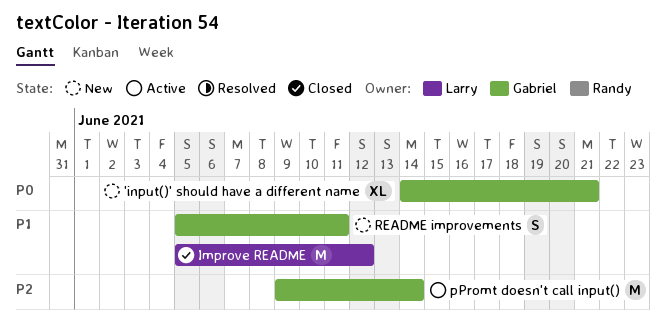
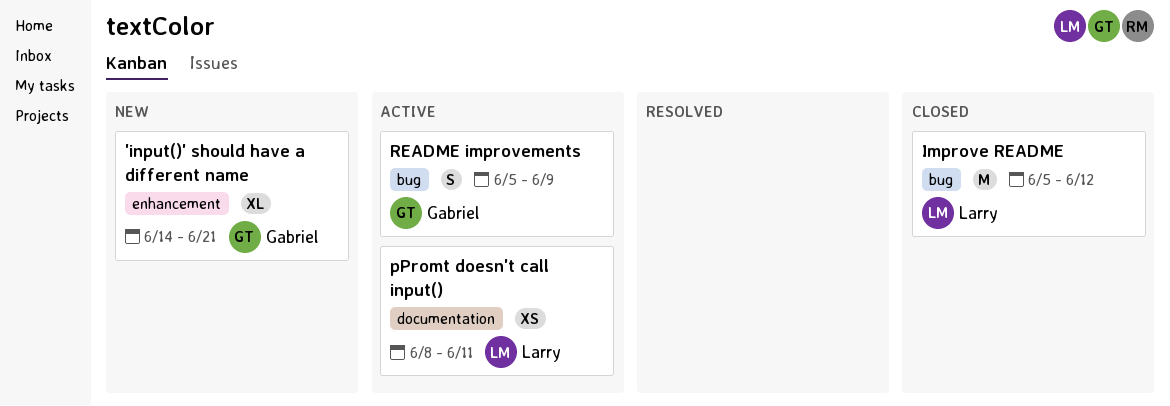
pPromt doesn't call input(), owner: Gabriel -> Larry
pPromt doesn't call input(), estimate: M -> XS
pPromt doesn't call input(), start: Jun 9 -> Jun 8
pPromt doesn't call input(), due: Jun 14 -> Jun 11
README improvements, status: New -> Active
README improvements, due: Jun 11 -> Jun 9

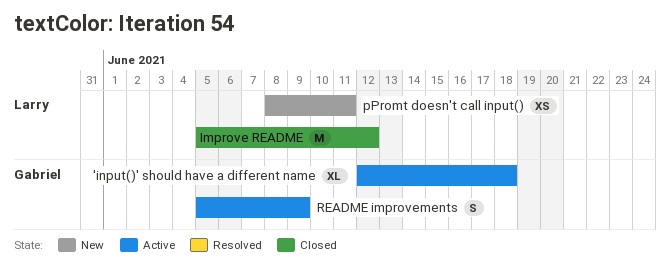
'input()' should have a different name, status: New -> Active
'input()' should have a different name, start: Jun 14 -> Jun 12
'input()' should have a different name, due: Jun 21 -> Jun 18
pPromt doesn't call input(), status: Active -> New

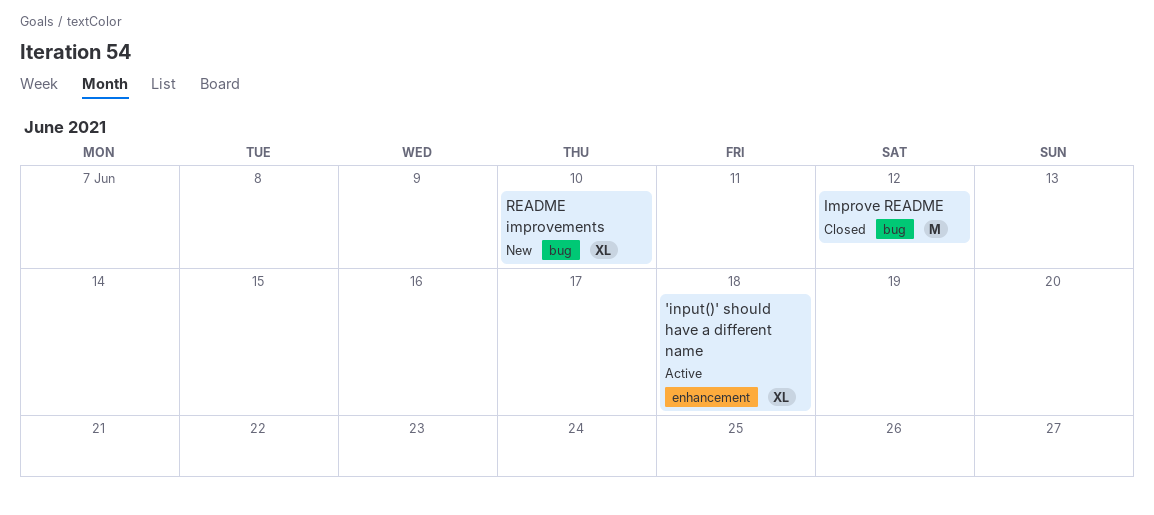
pPromt doesn't call input(): present -> none
README improvements, status: Active -> New
README improvements, estimate: S -> XL
README improvements, due: Jun 9 -> Jun 10

